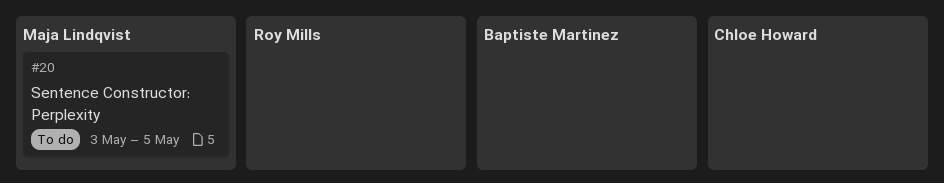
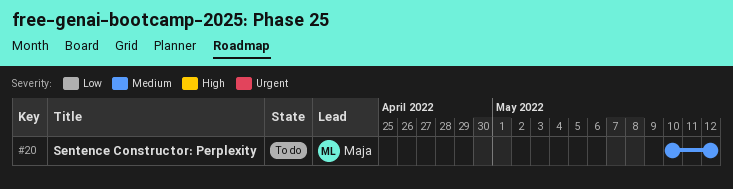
#20, start: May 3 -> May 10
#20, due: May 5 -> May 12

